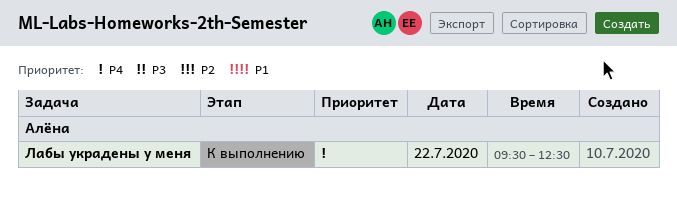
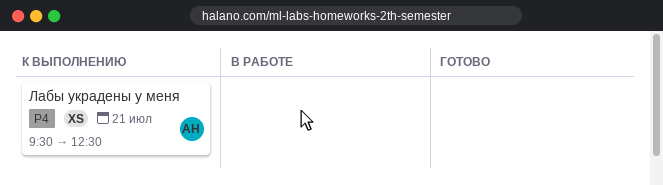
Лабы украдены у меня, day: Jul 22 -> Jul 21

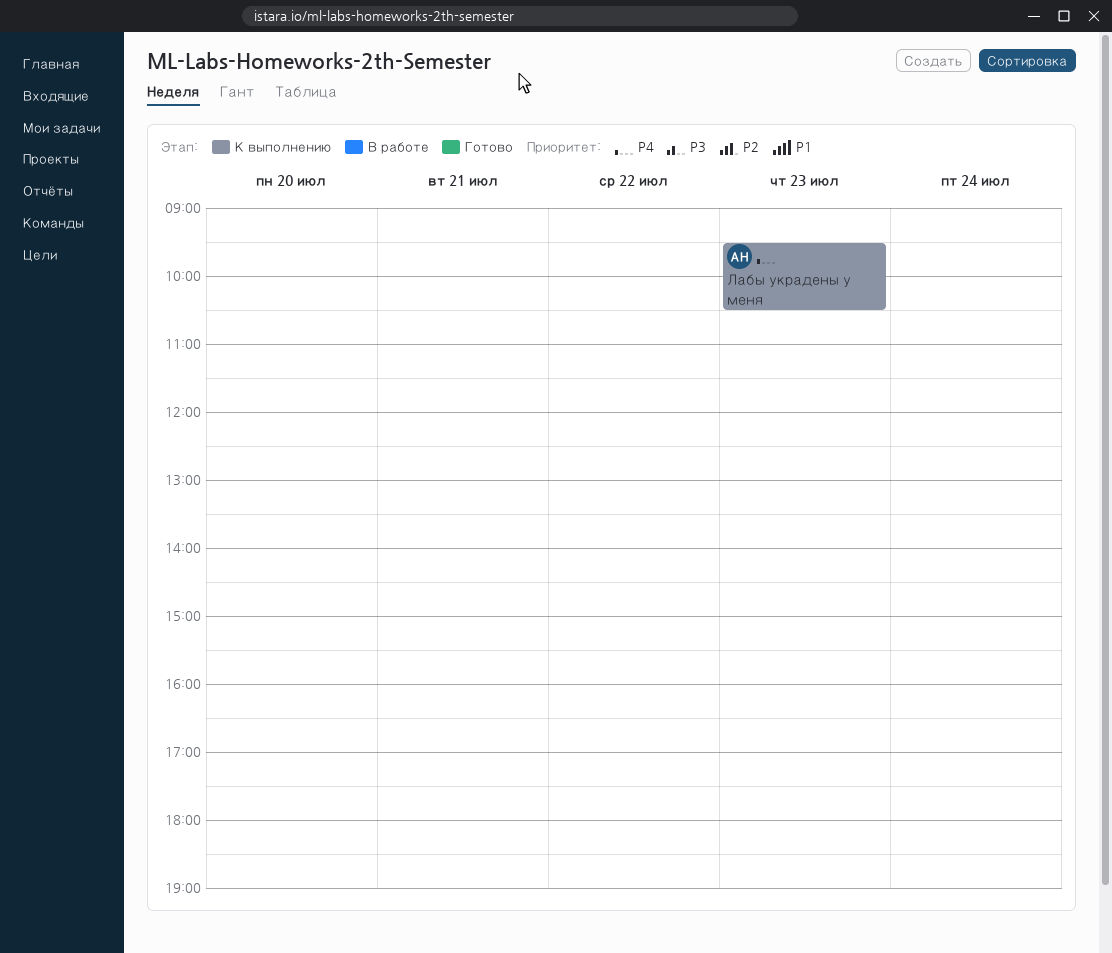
Лабы украдены у меня, day: Jul 21 -> Jul 23
Лабы украдены у меня, ends: 12:30 -> 10:30

